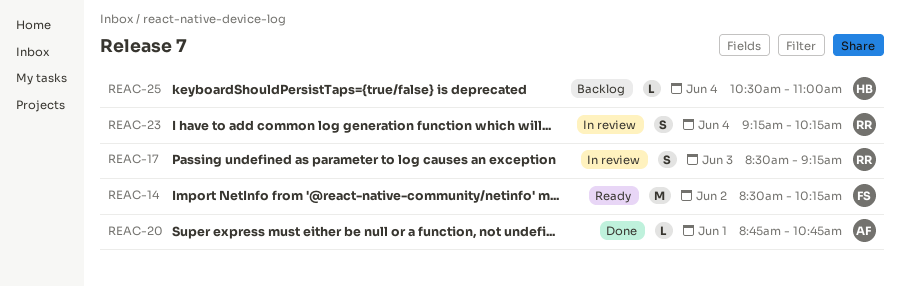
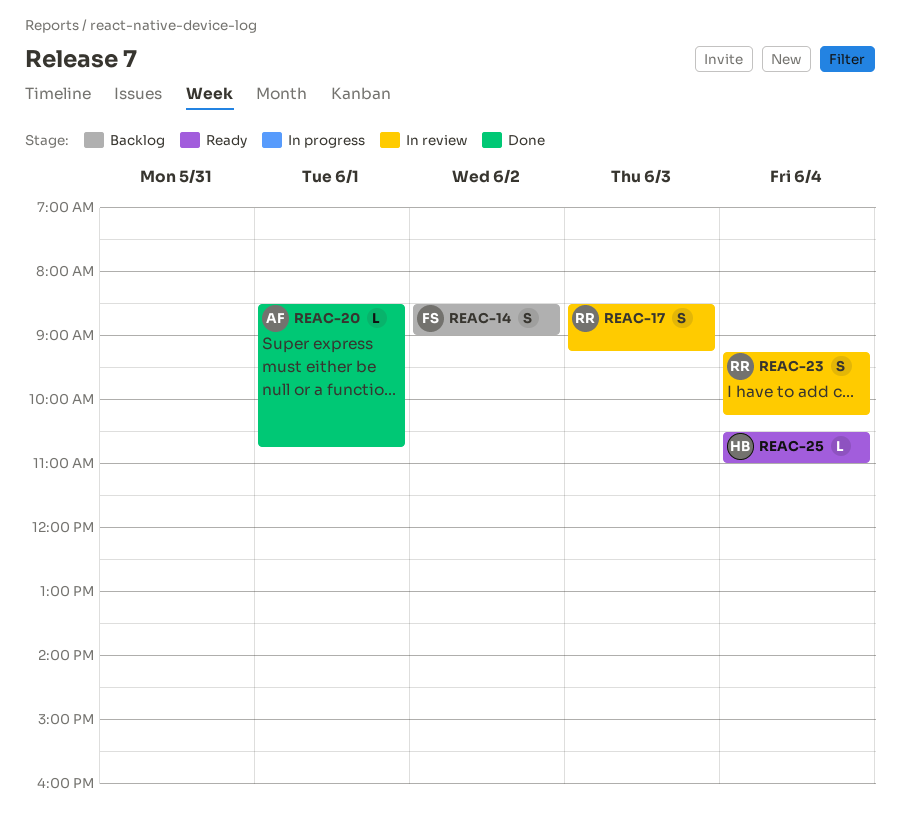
REAC-14, status: Ready -> Backlog
REAC-14, estimate: M -> S
REAC-14, ends: 10:15 -> 09:00
REAC-20, begins: 08:45 -> 08:30
REAC-25, status: Backlog -> Ready

